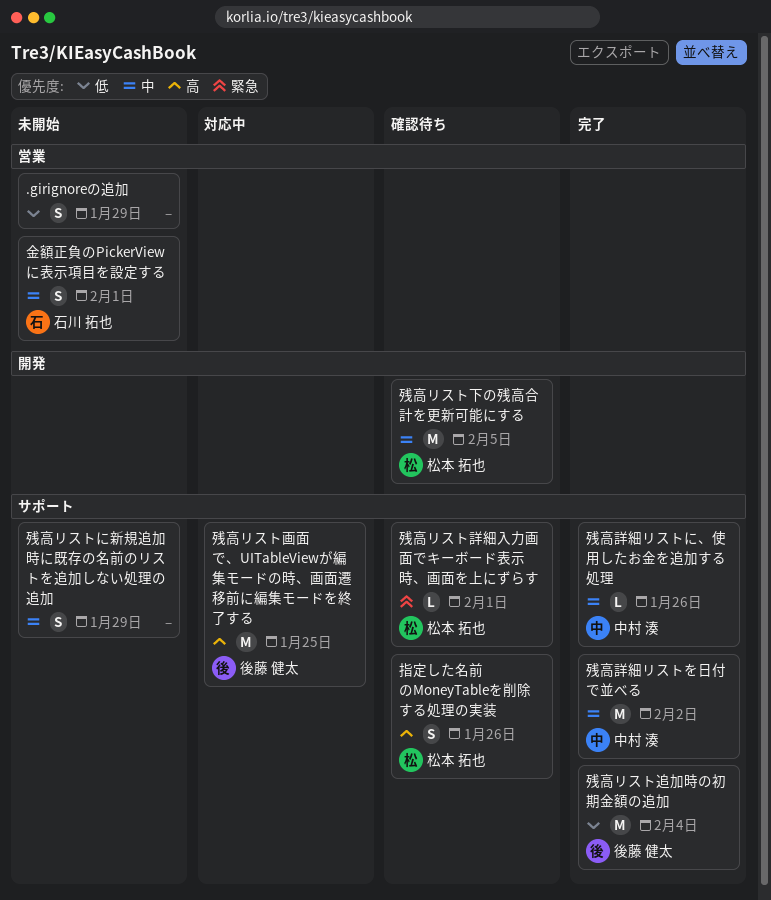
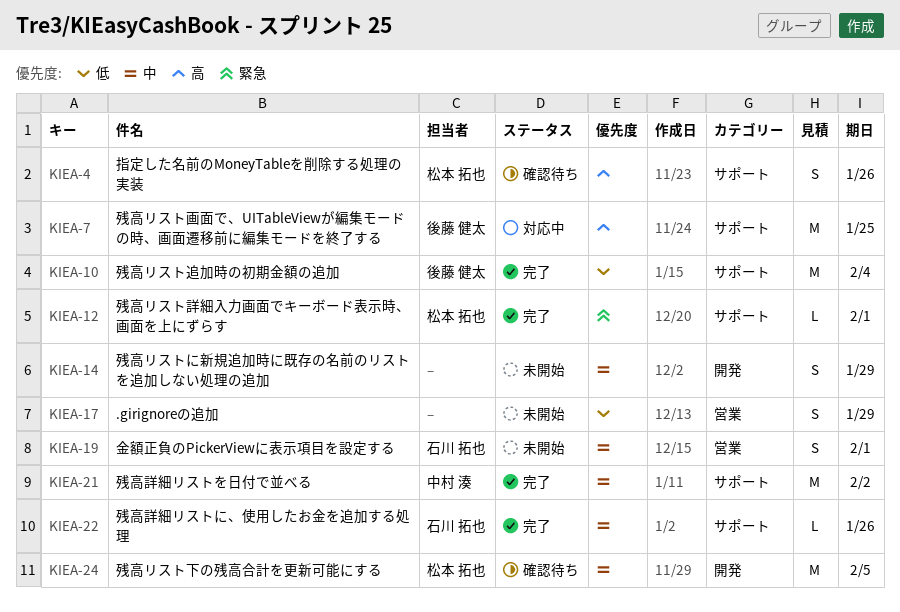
残高リストに新規追加時に既存の名前のリストを追加しない処理の追加, label: サポート -> 開発
残高リスト詳細入力画面でキーボード表示時、画面を上にずらす, status: 確認待ち -> 完了
残高詳細リストに、使用したお金を追加する処理, owner: 中村 湊 -> 石川 拓也

